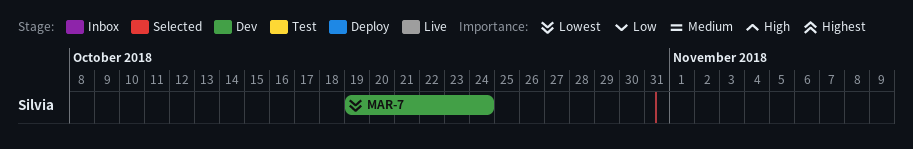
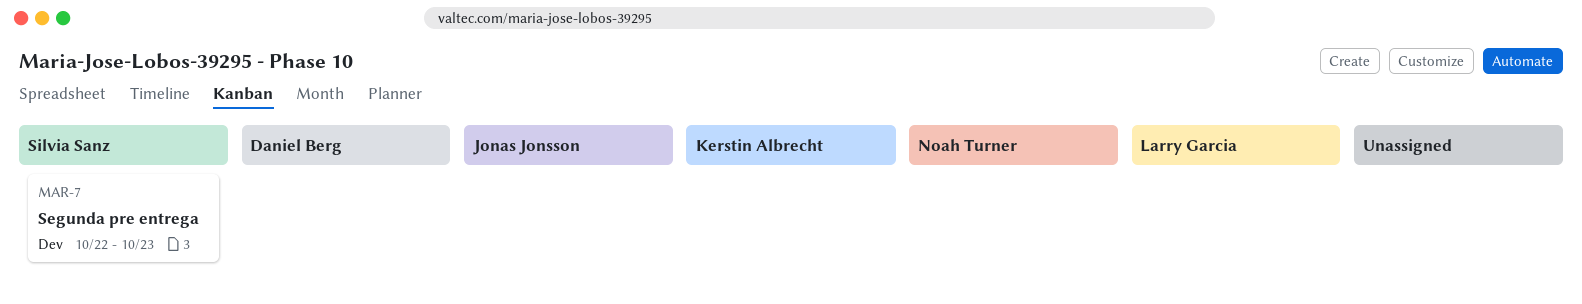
MAR-7, start: Oct 19 -> Oct 22
MAR-7, due: Oct 24 -> Oct 23

